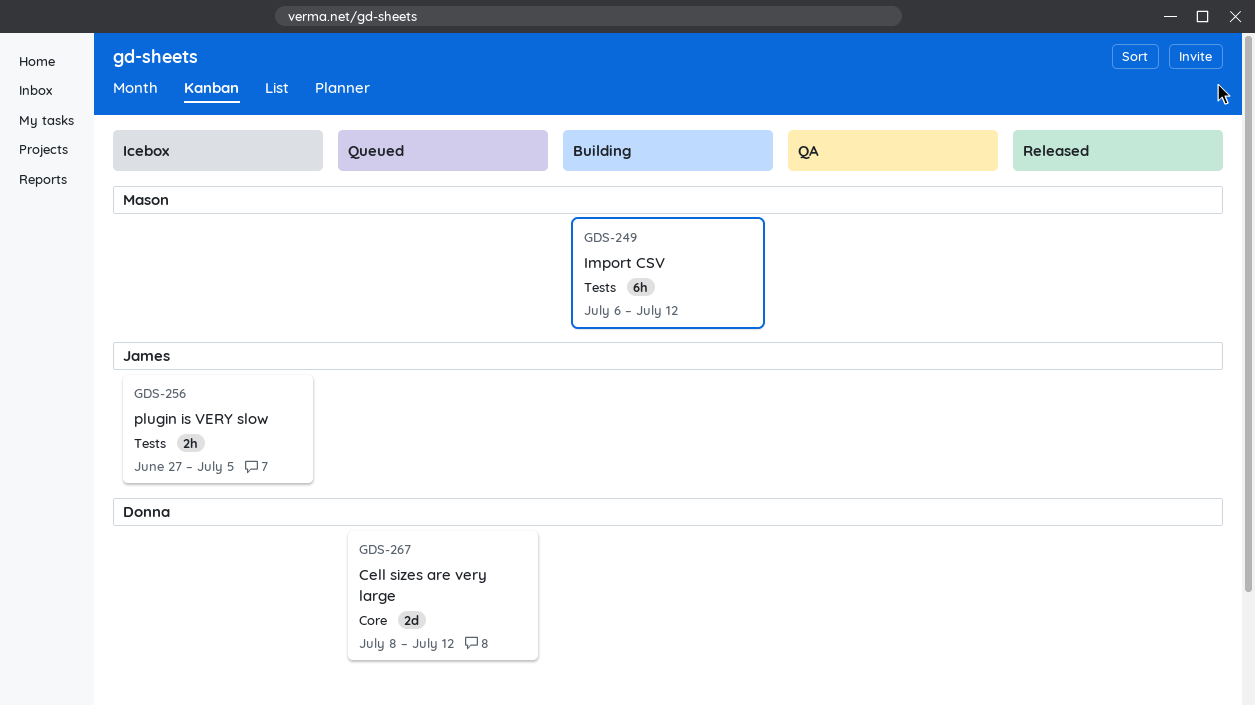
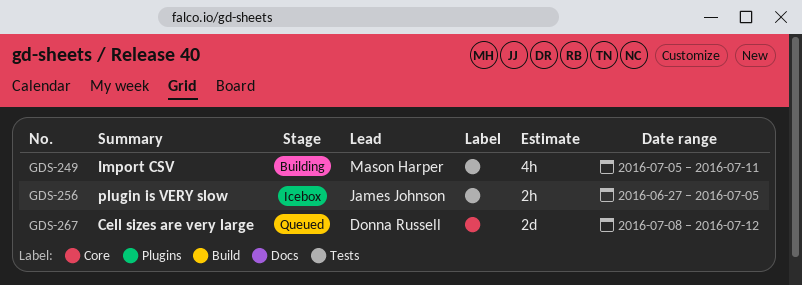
GDS-249, estimate: 6h -> 4h
GDS-249, start: Jul 6 -> Jul 5
GDS-249, due: Jul 12 -> Jul 11

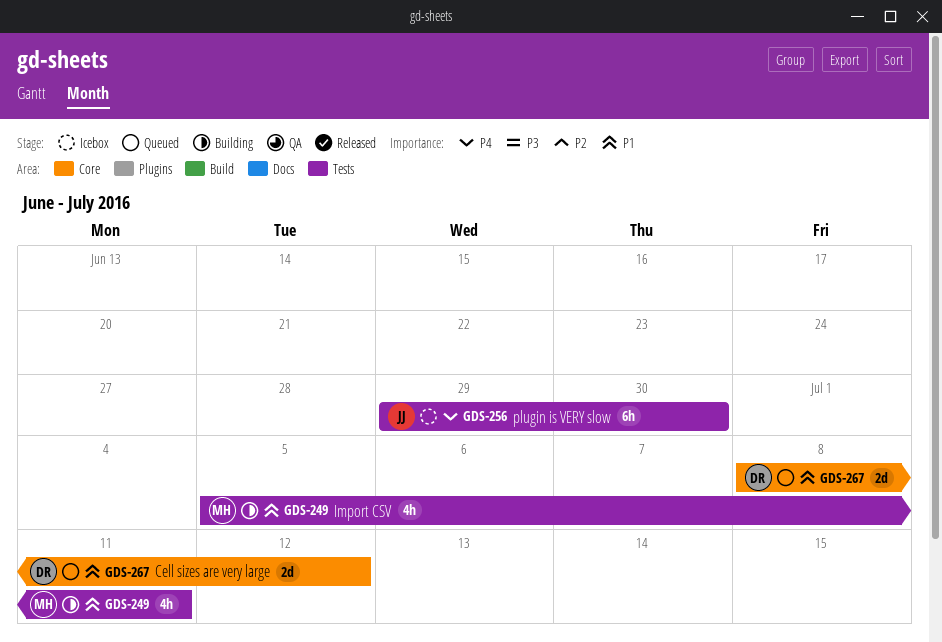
GDS-256, estimate: 2h -> 6h
GDS-256, start: Jun 27 -> Jun 29
GDS-256, due: Jul 5 -> Jun 30

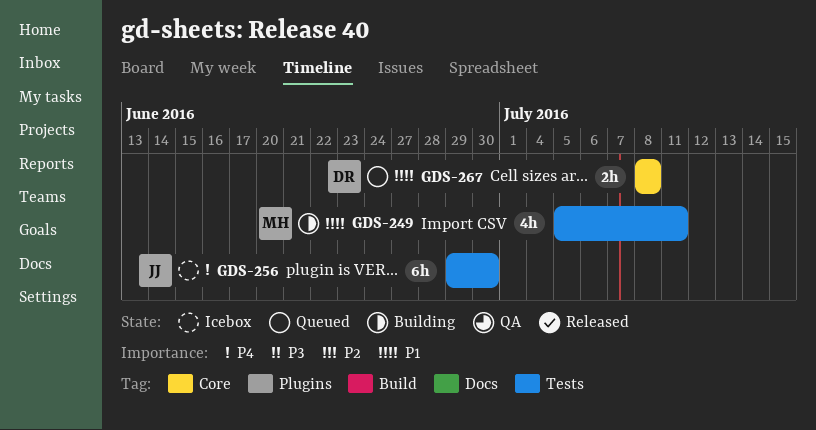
GDS-267, estimate: 2d -> 2h
GDS-267, due: Jul 12 -> Jul 8

